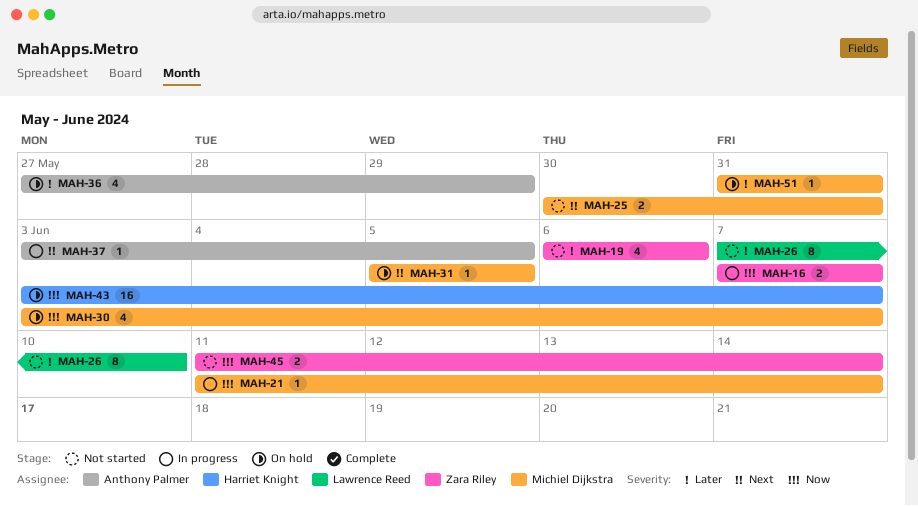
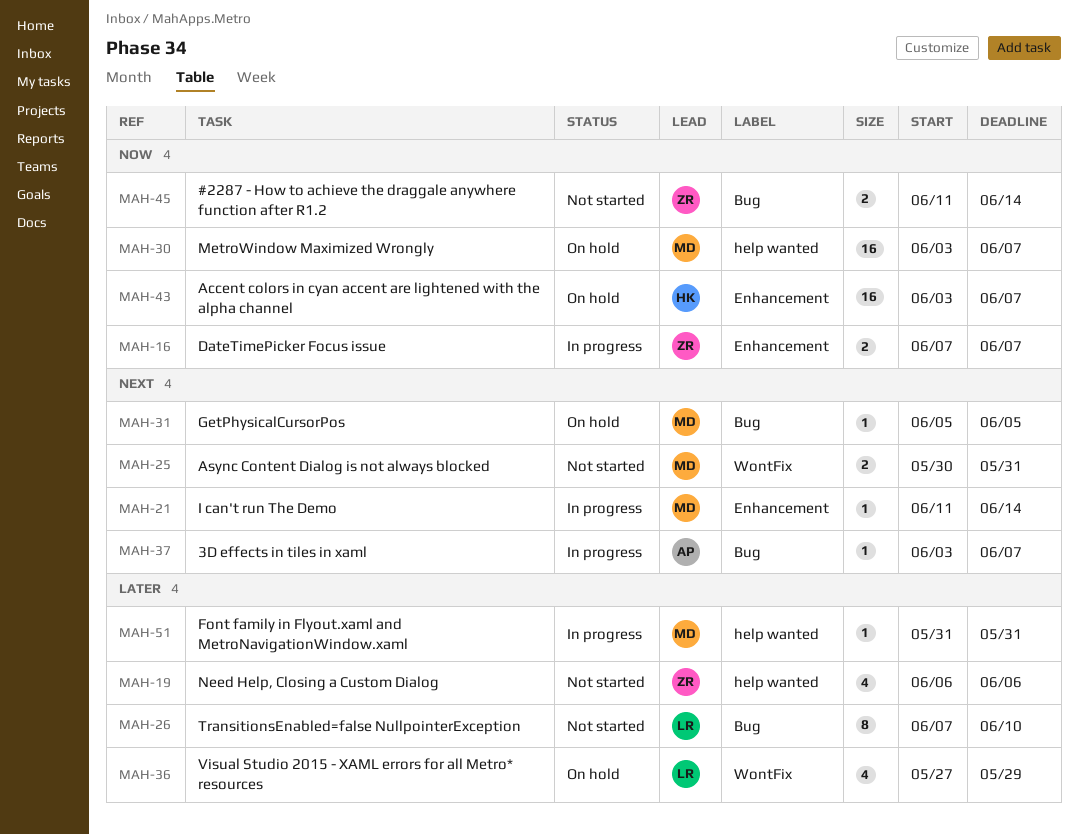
MAH-21, priority: Now -> Next
MAH-30, estimate: 4 -> 16
MAH-36, owner: Anthony Palmer -> Lawrence Reed
MAH-37, due: Jun 5 -> Jun 7
MAH-51, status: On hold -> In progress

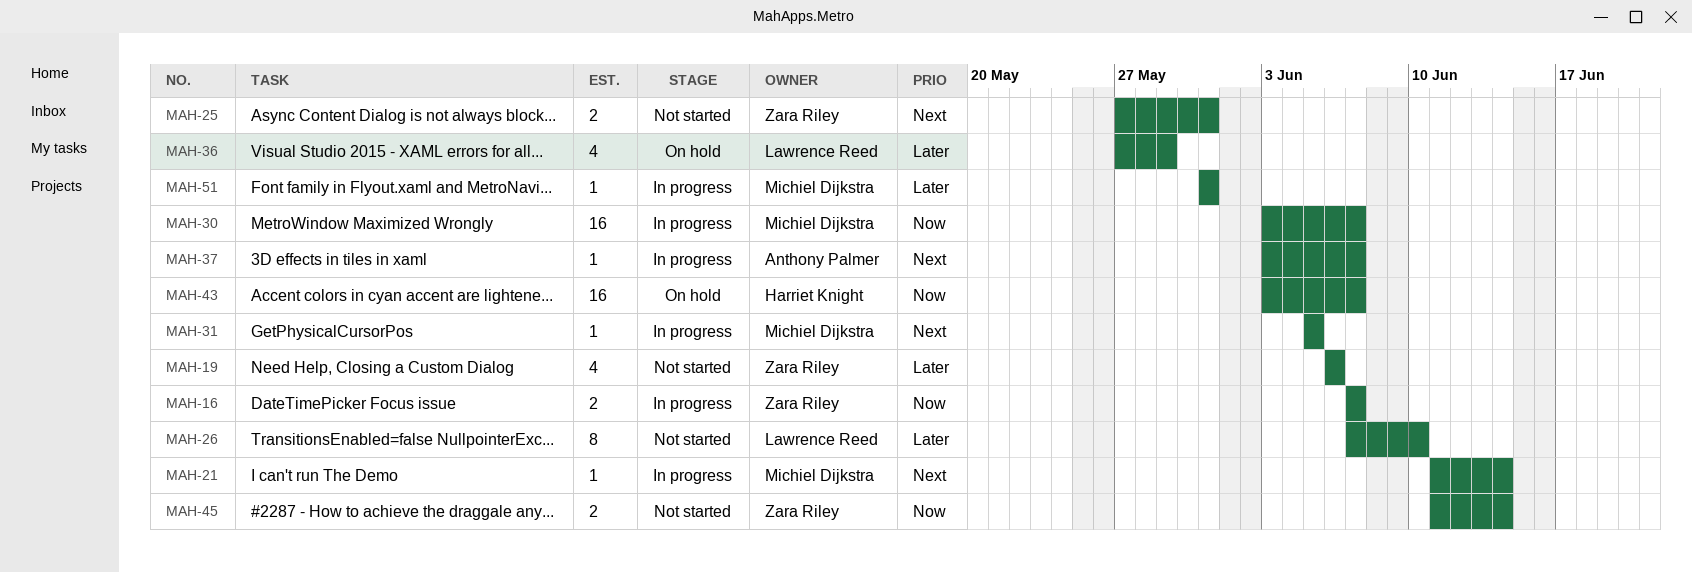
MAH-25, owner: Michiel Dijkstra -> Zara Riley
MAH-25, start: May 30 -> May 27
MAH-30, status: On hold -> In progress
MAH-31, status: On hold -> In progress

